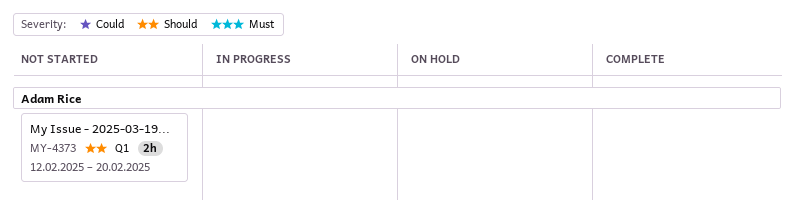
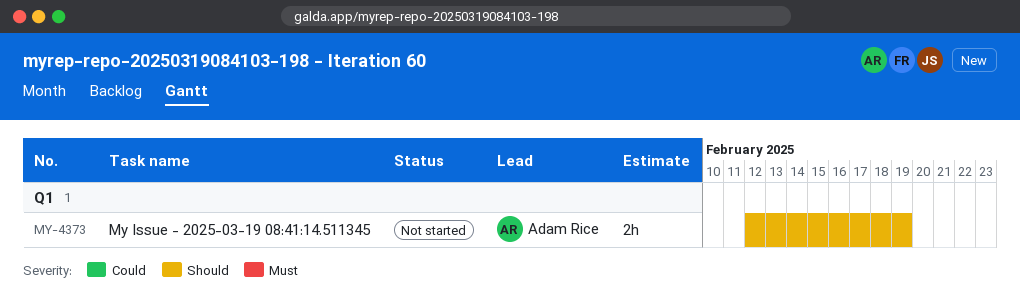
MY-4373, due: Feb 20 -> Feb 19

